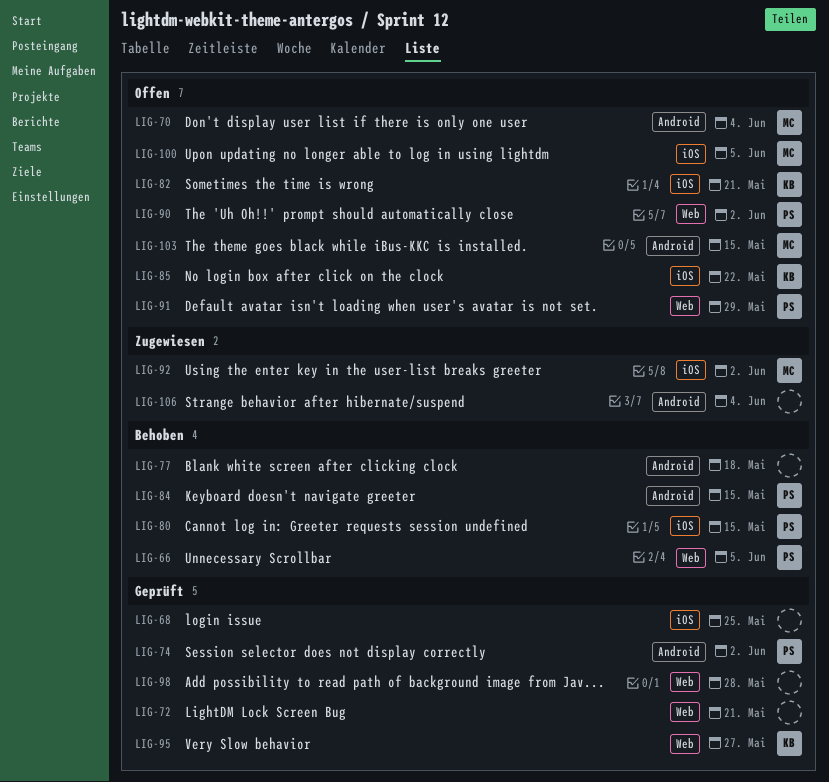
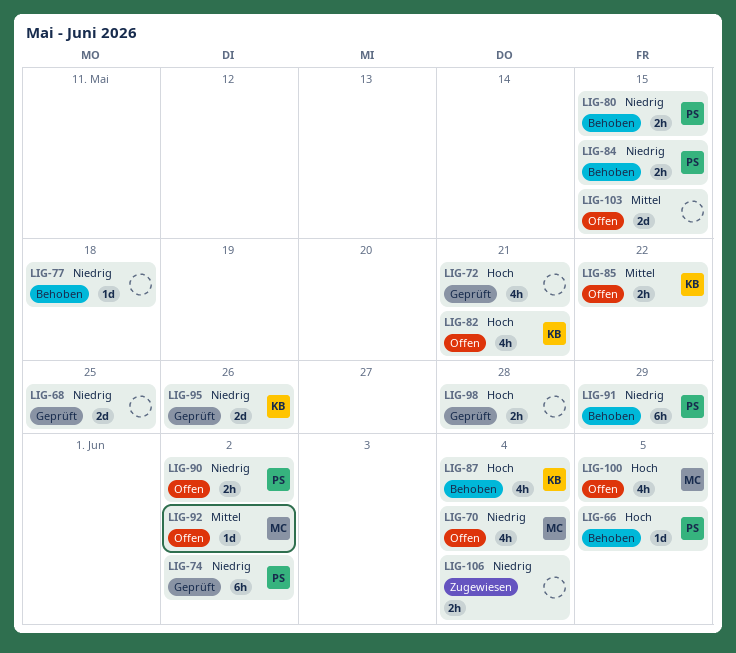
LIG-87: none -> present
LIG-91, status: Offen -> Behoben
LIG-92, status: Zugewiesen -> Offen
LIG-95, due: May 27 -> May 26
LIG-103, owner: MC -> none

